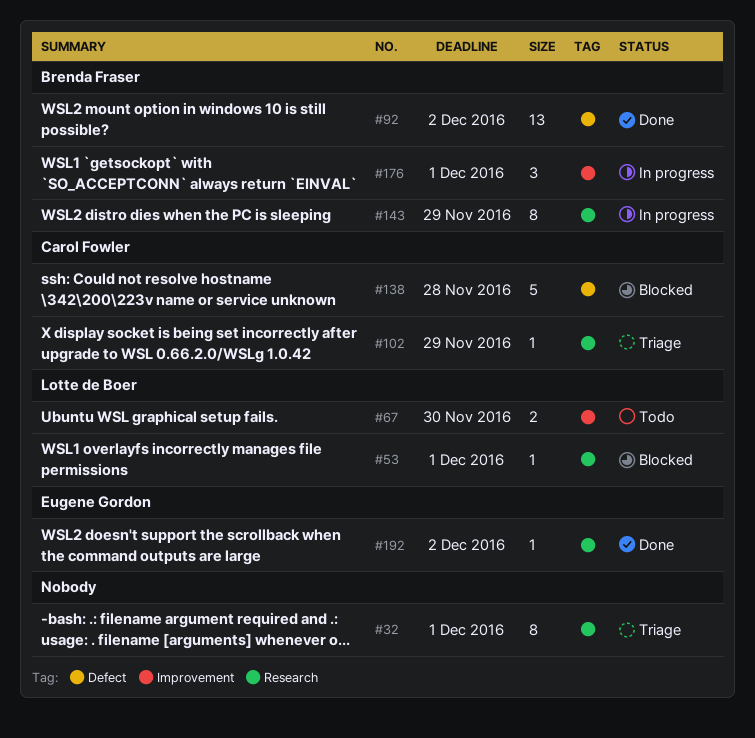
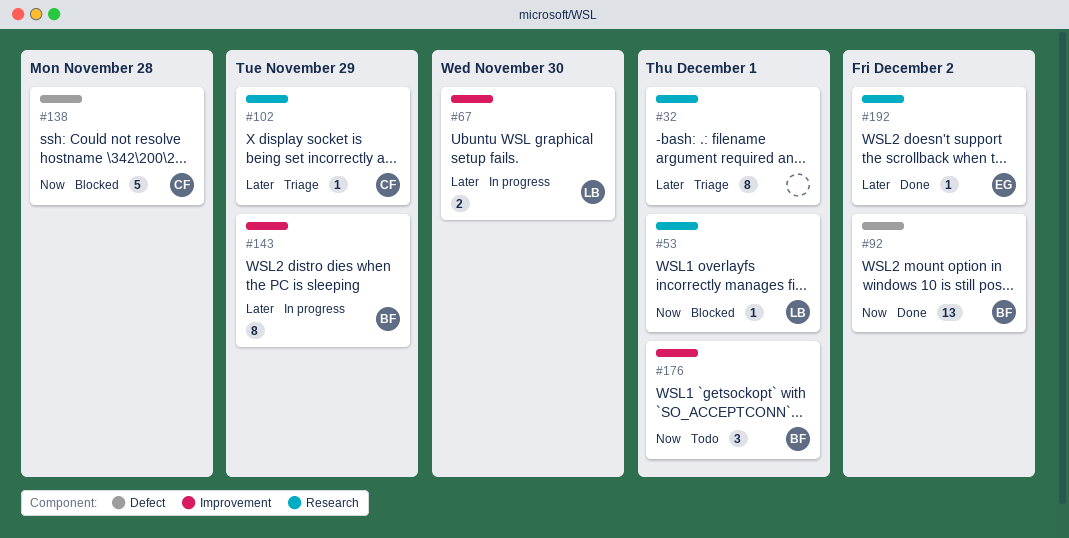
#67, status: Todo -> In progress
#143, label: Research -> Improvement
#176, status: In progress -> Todo

